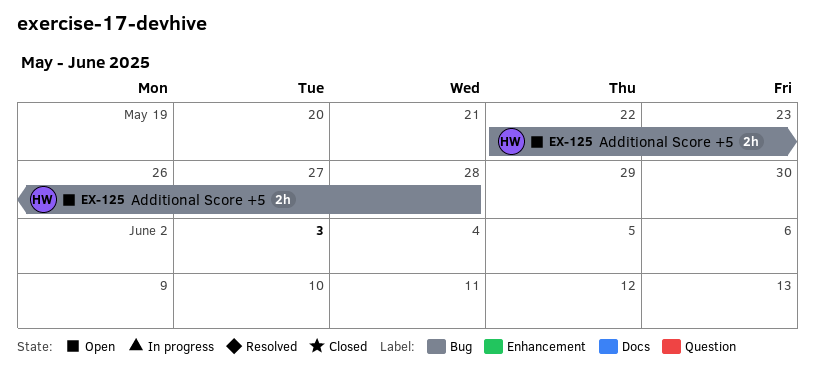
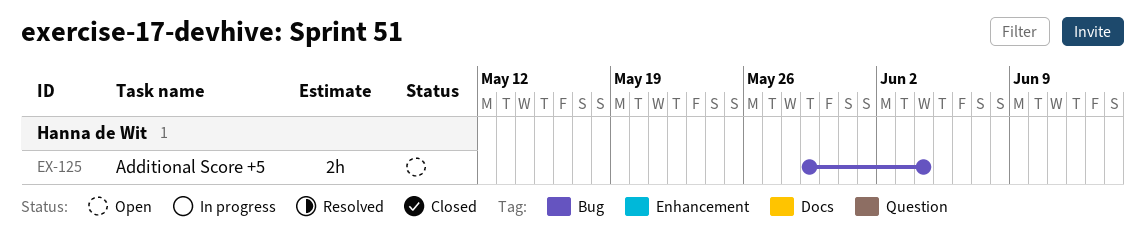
EX-125, start: May 22 -> May 29
EX-125, due: May 28 -> Jun 4

